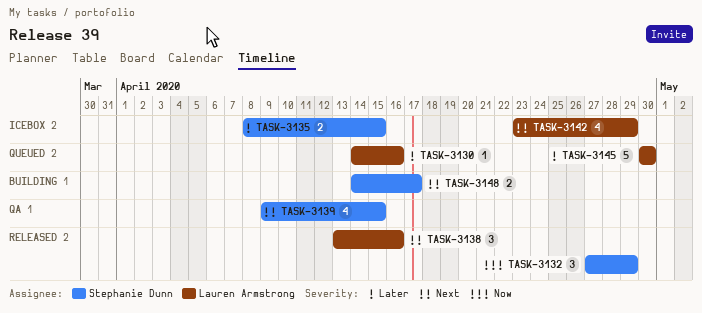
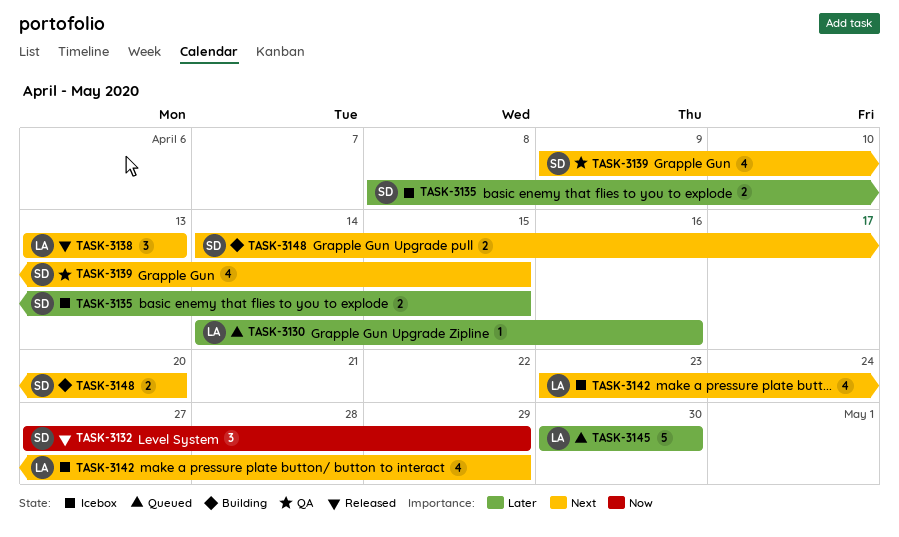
TASK-3138, due: Apr 16 -> Apr 13
TASK-3148, due: Apr 17 -> Apr 20

